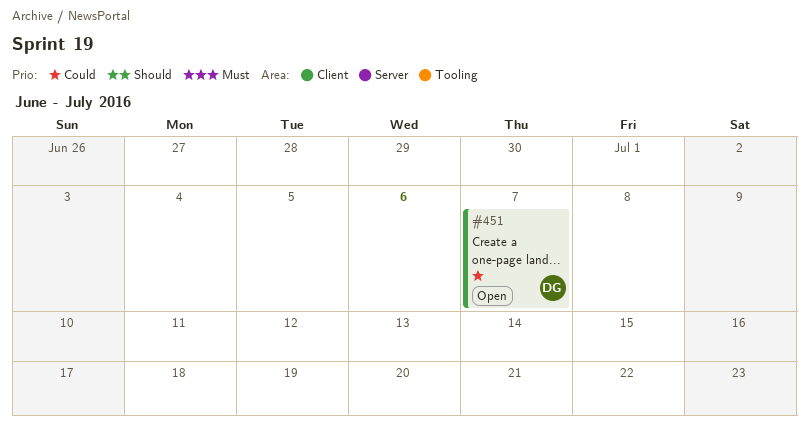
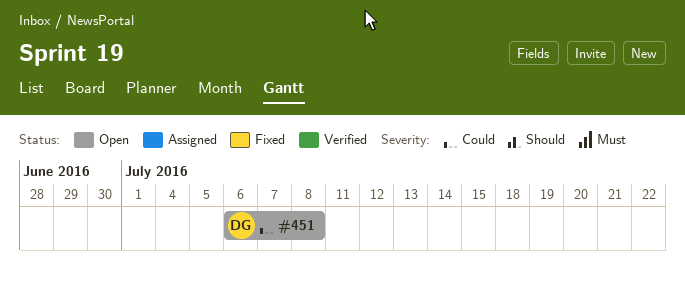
#451, due: Jul 7 -> Jul 8

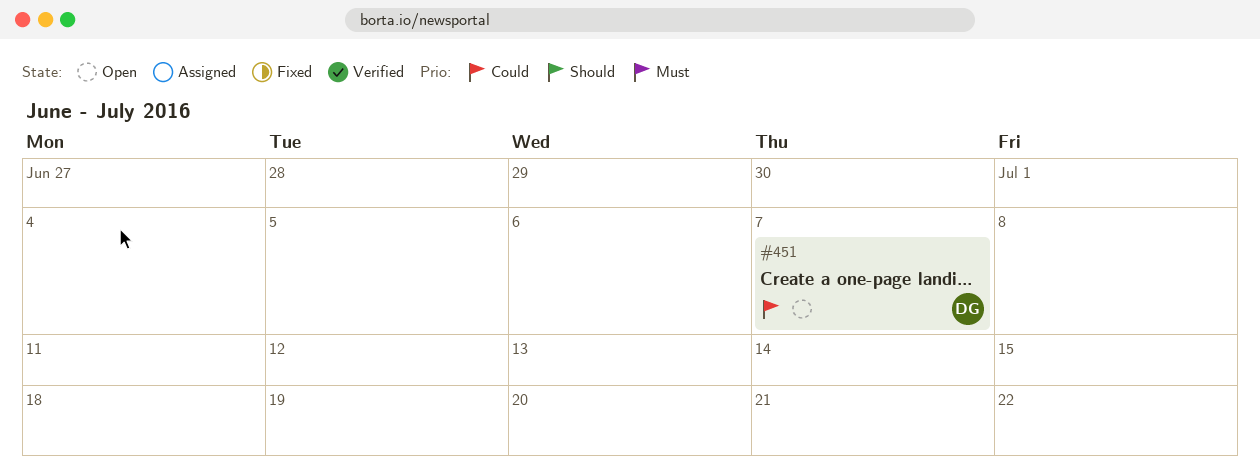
#451, due: Jul 8 -> Jul 7

